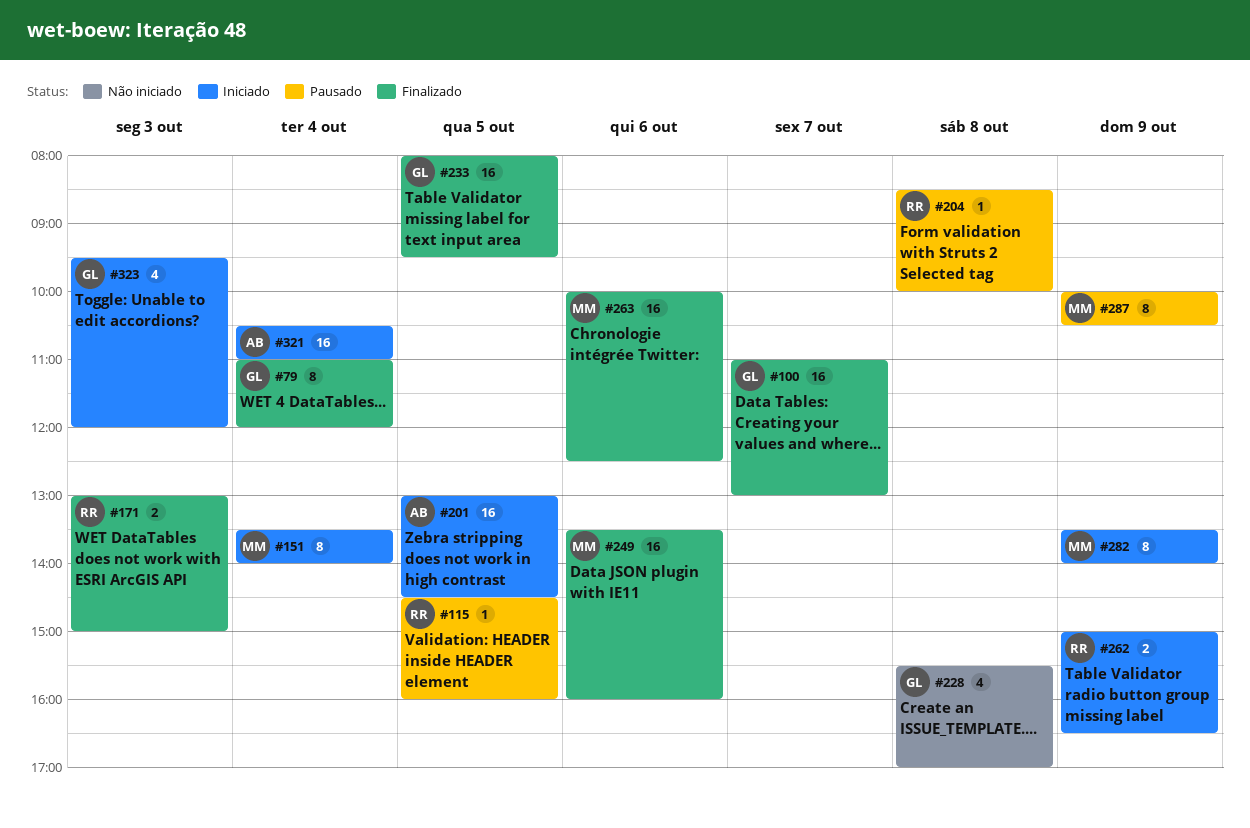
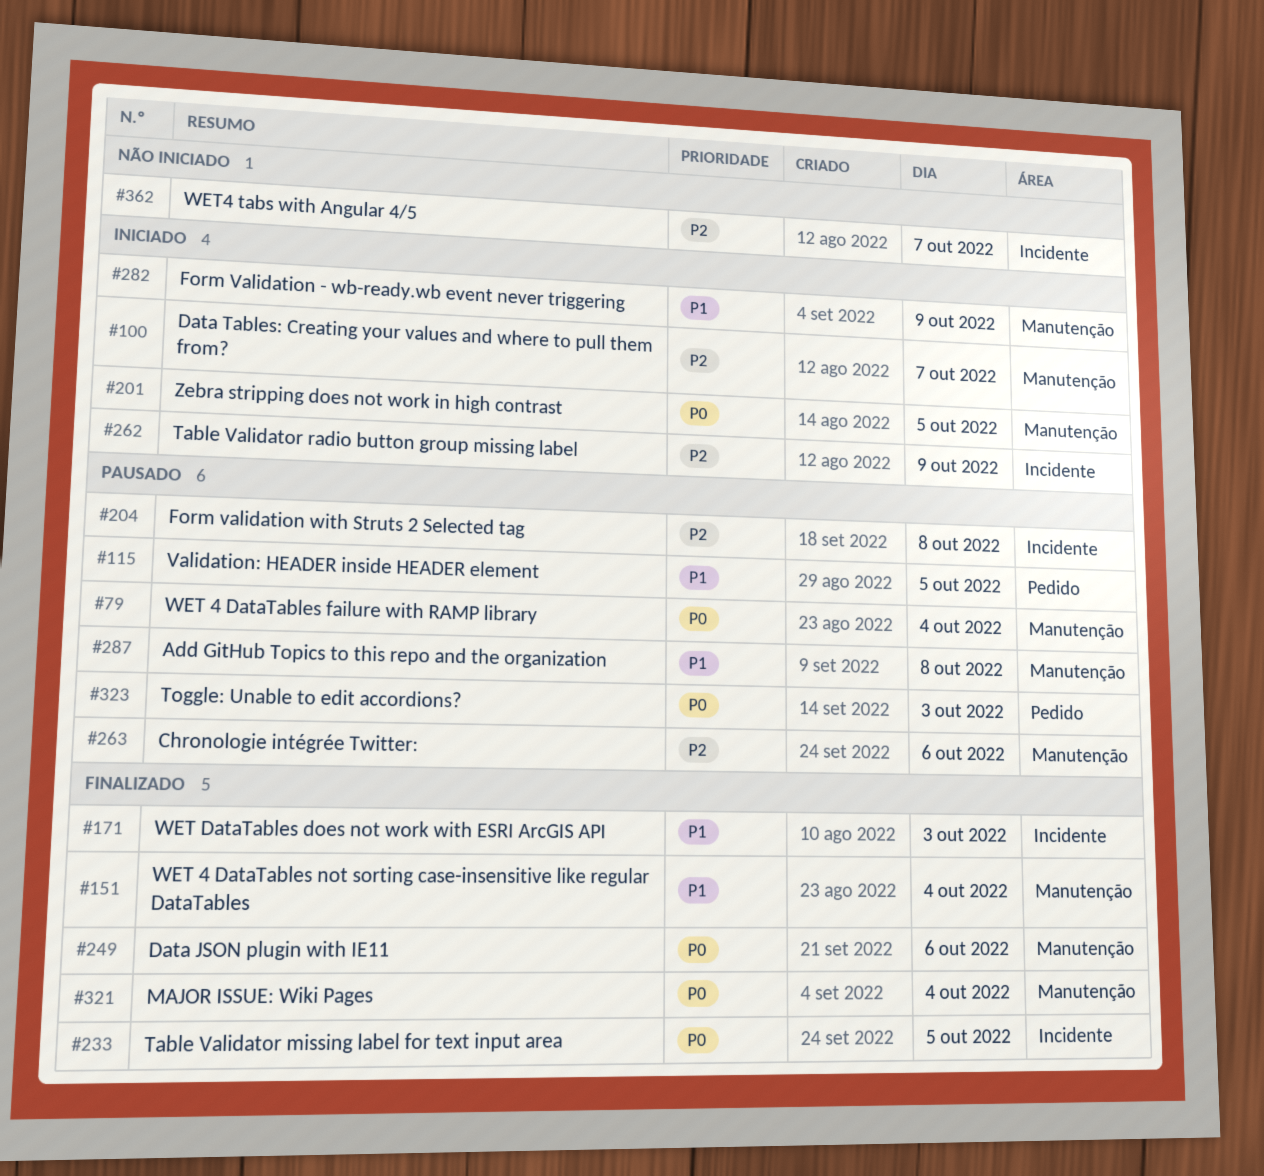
#79, status: Finalizado -> Pausado
#100, status: Finalizado -> Iniciado
#151, status: Iniciado -> Finalizado
#228: present -> none
#263, status: Finalizado -> Pausado
#287, day: Oct 9 -> Oct 8
#321, status: Iniciado -> Finalizado
#323, status: Iniciado -> Pausado
#362: none -> present

